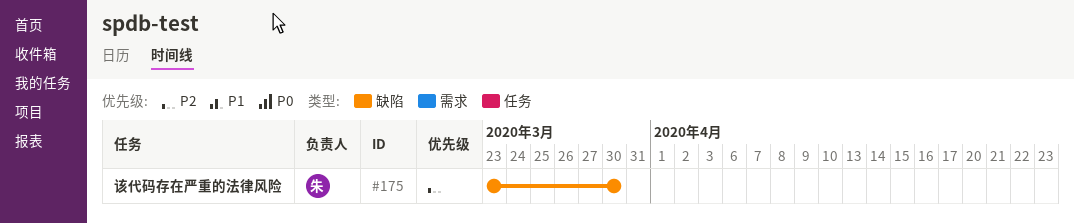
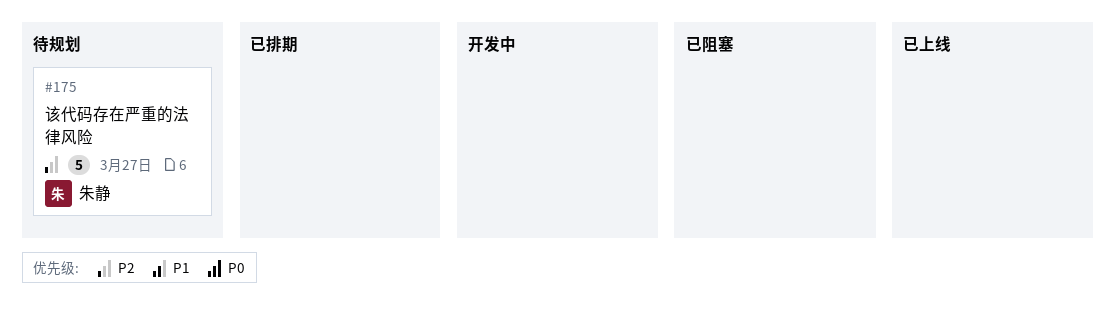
#175, due: Mar 30 -> Mar 27

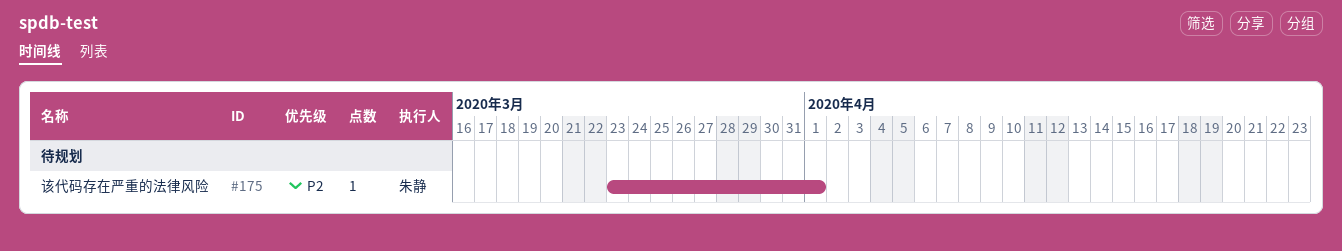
#175, estimate: 5 -> 1
#175, due: Mar 27 -> Apr 1

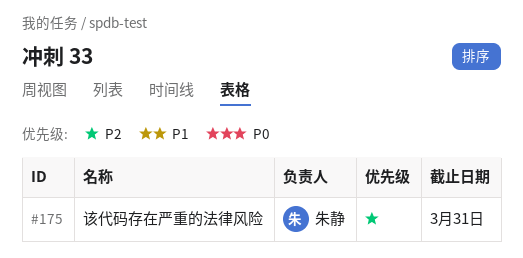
#175, due: Apr 1 -> Mar 31

